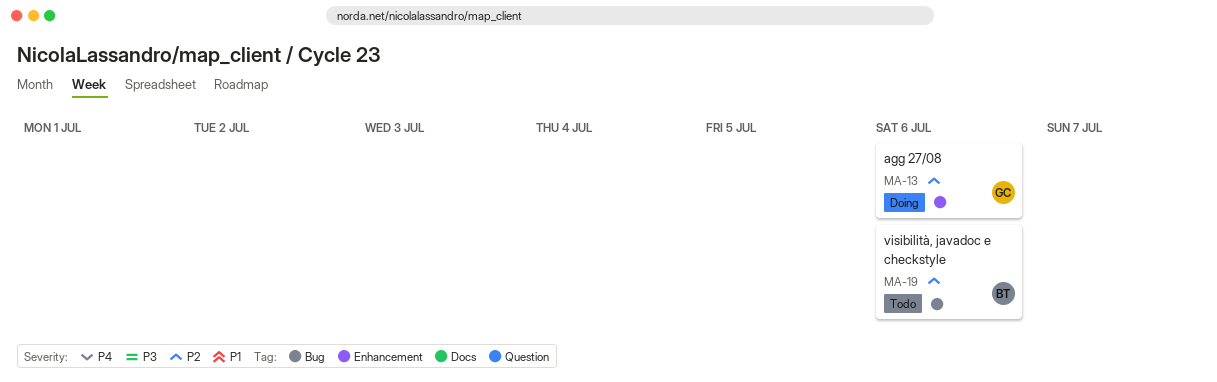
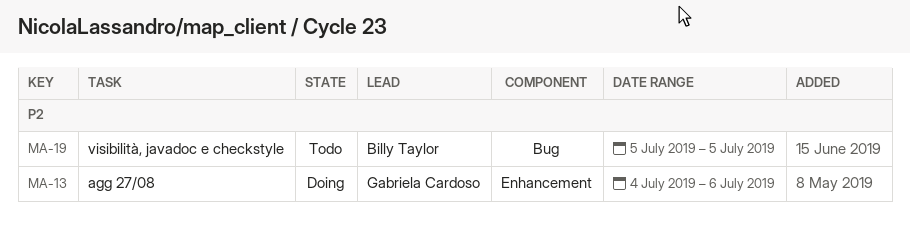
MA-19, due: Jul 6 -> Jul 5

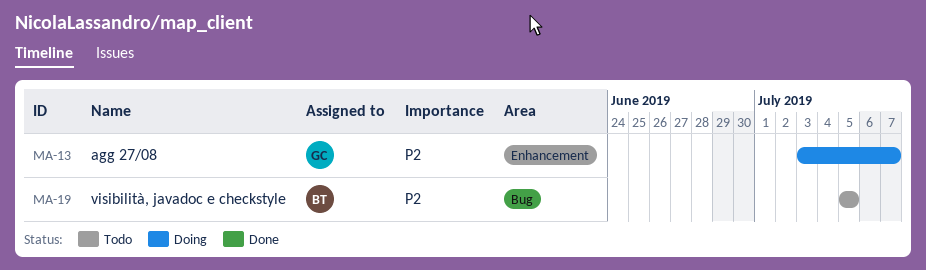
MA-13, start: Jul 4 -> Jul 3
MA-13, due: Jul 6 -> Jul 7

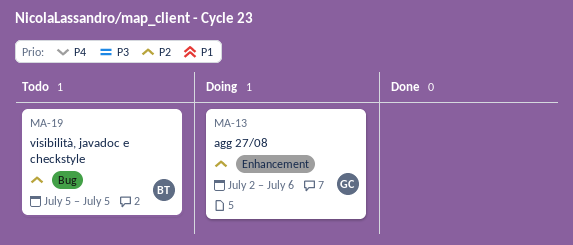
MA-13, start: Jul 3 -> Jul 2
MA-13, due: Jul 7 -> Jul 6

